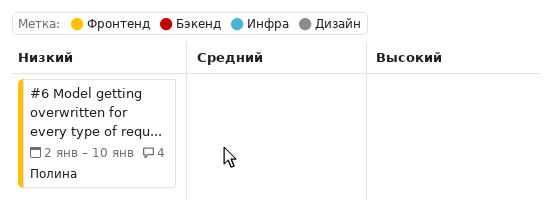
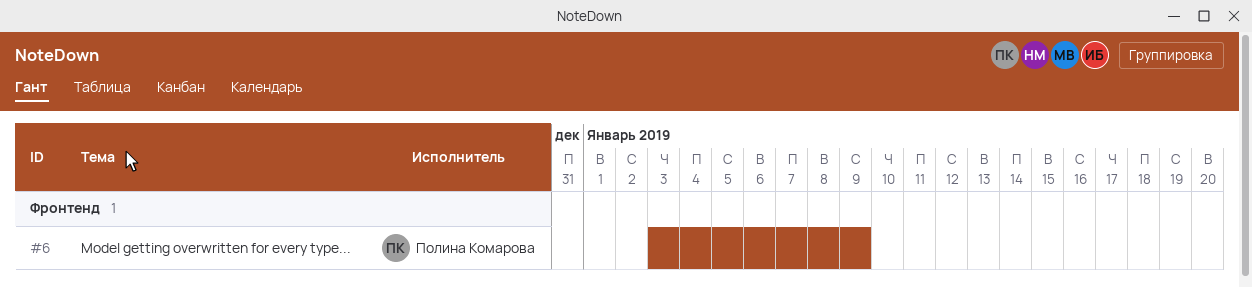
#6, start: Jan 2 -> Jan 3
#6, due: Jan 10 -> Jan 9

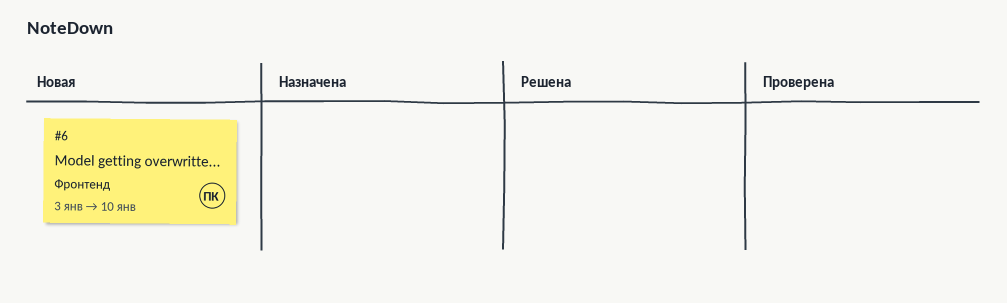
#6, due: Jan 9 -> Jan 10

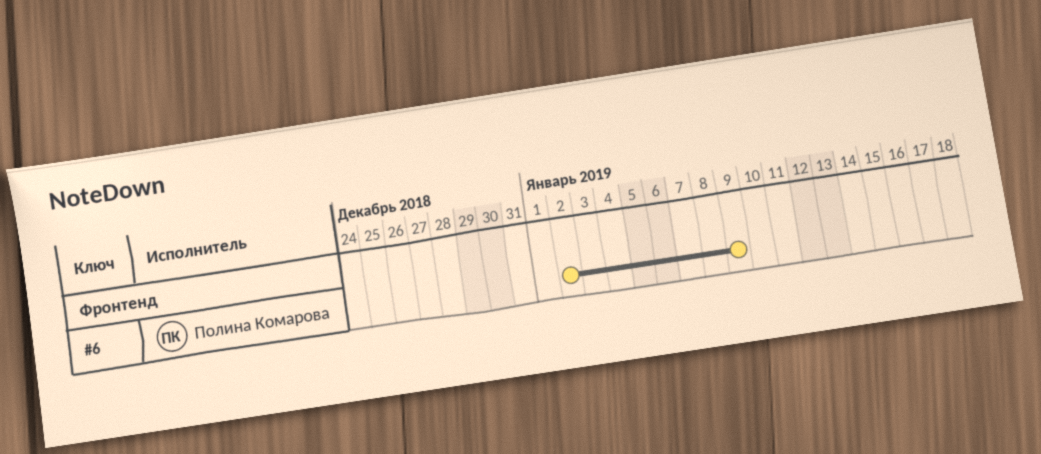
#6, start: Jan 3 -> Jan 2
#6, due: Jan 10 -> Jan 9

